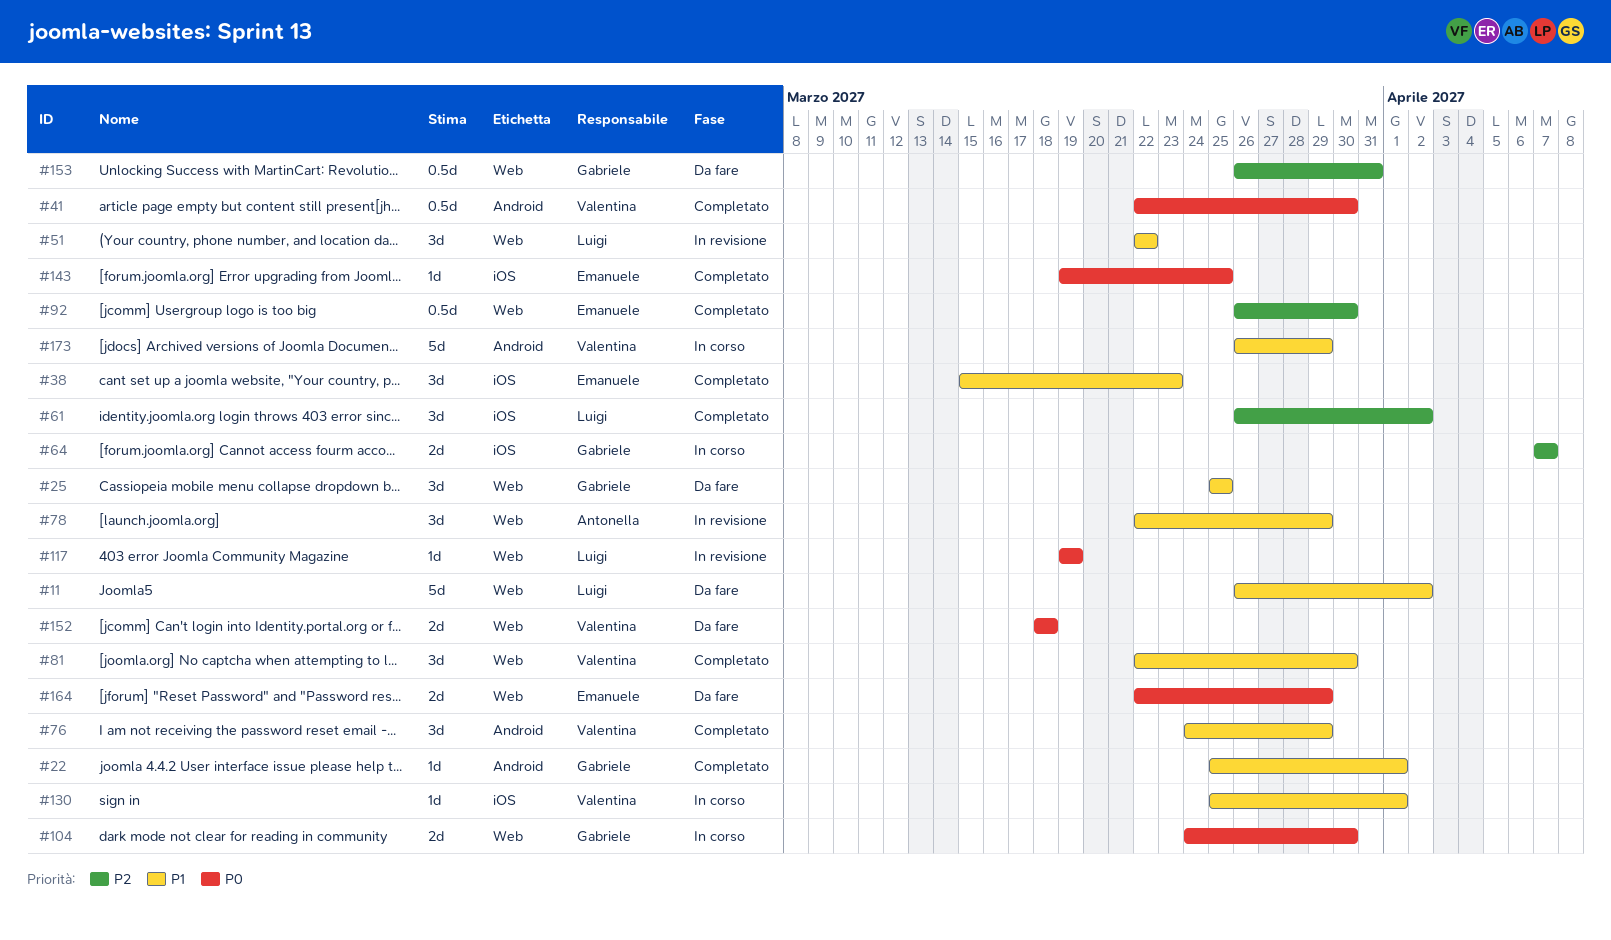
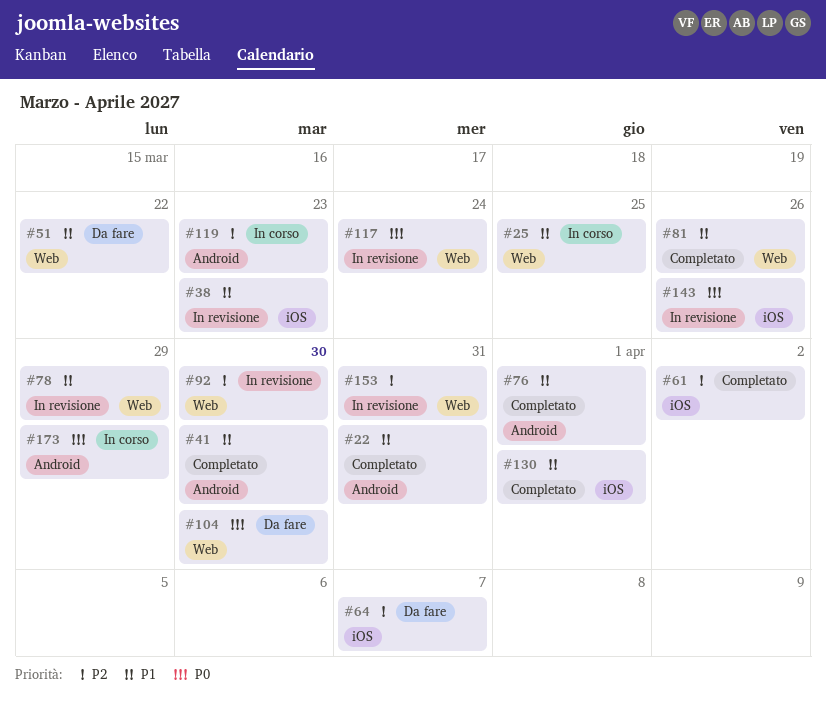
#11: present -> none
#22, due: Apr 1 -> Mar 31
#25, status: Da fare -> In corso
#38, status: Completato -> In revisione
#41, priority: P0 -> P1
#51, status: In revisione -> Da fare
#64, status: In corso -> Da fare
#76, due: Mar 29 -> Apr 1
#81, due: Mar 30 -> Mar 26
#92, status: Completato -> In revisione
#104, status: In corso -> Da fare
#117, due: Mar 19 -> Mar 24
#119: none -> present
#130, status: In corso -> Completato
#143, status: Completato -> In revisione
#143, due: Mar 25 -> Mar 26
#152: present -> none
#153, status: Da fare -> In revisione
#164: present -> none
#173, priority: P1 -> P0

